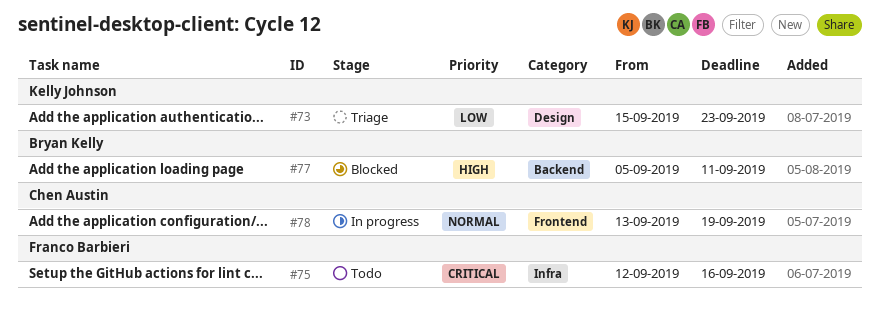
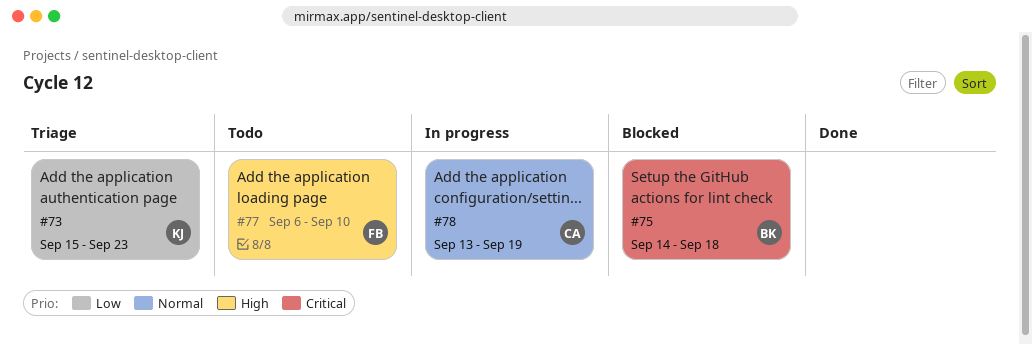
#75, status: Todo -> Blocked
#75, owner: Franco Barbieri -> Bryan Kelly
#75, start: Sep 12 -> Sep 14
#75, due: Sep 16 -> Sep 18
#77, status: Blocked -> Todo
#77, owner: Bryan Kelly -> Franco Barbieri
#77, start: Sep 5 -> Sep 6
#77, due: Sep 11 -> Sep 10

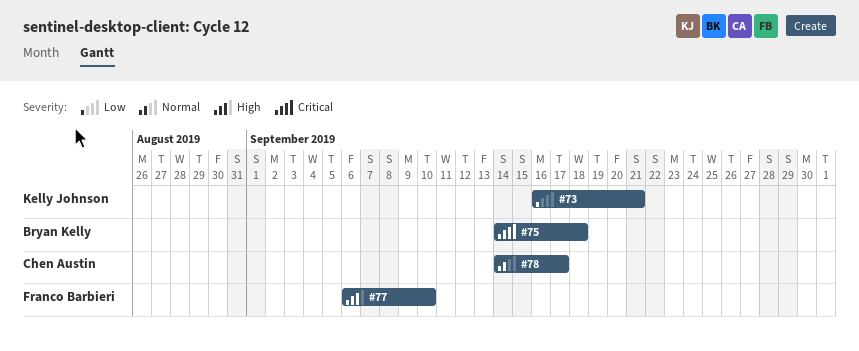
#73, start: Sep 15 -> Sep 16
#73, due: Sep 23 -> Sep 21
#78, start: Sep 13 -> Sep 14
#78, due: Sep 19 -> Sep 17

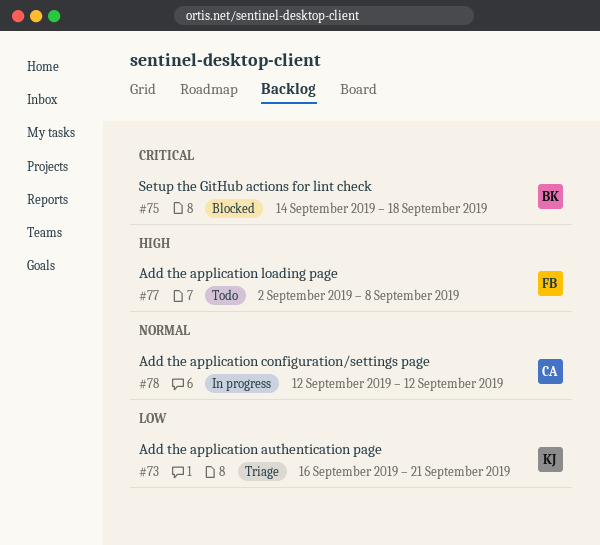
#77, start: Sep 6 -> Sep 2
#77, due: Sep 10 -> Sep 8
#78, start: Sep 14 -> Sep 12
#78, due: Sep 17 -> Sep 12

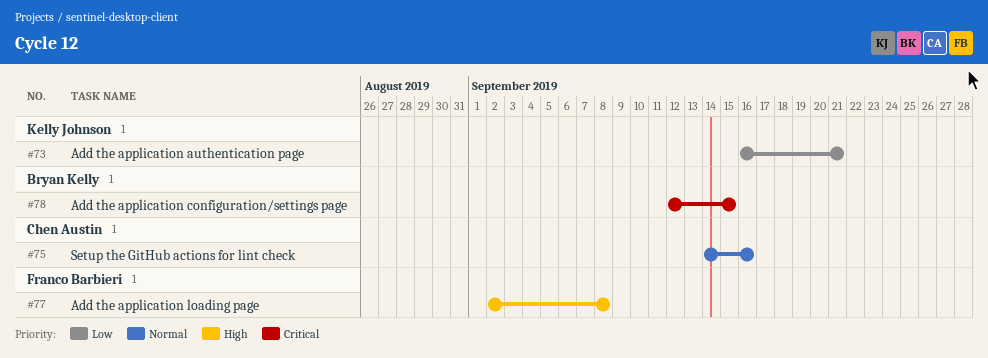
#75, owner: Bryan Kelly -> Chen Austin
#75, priority: Critical -> Normal
#75, due: Sep 18 -> Sep 16
#78, owner: Chen Austin -> Bryan Kelly
#78, priority: Normal -> Critical
#78, due: Sep 12 -> Sep 15

